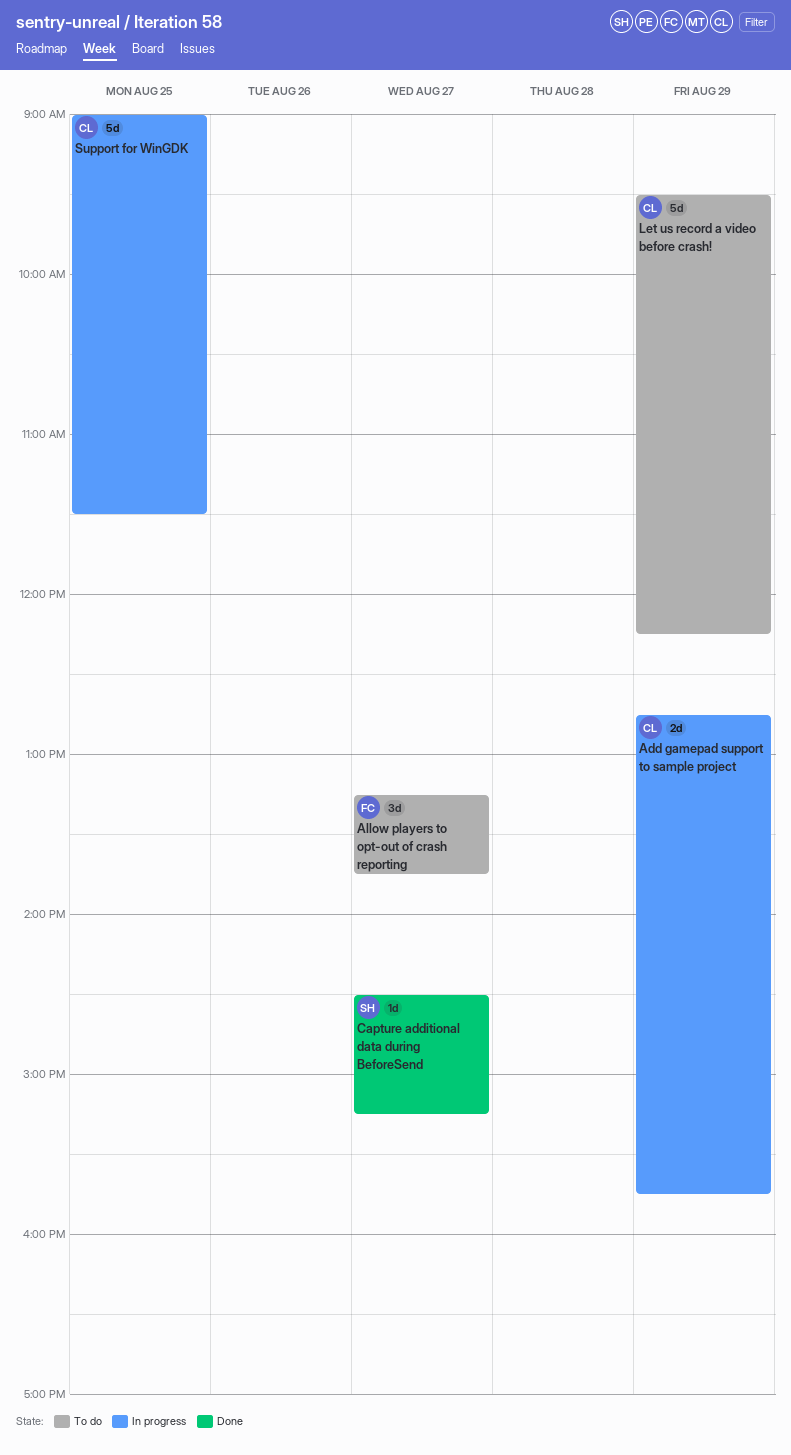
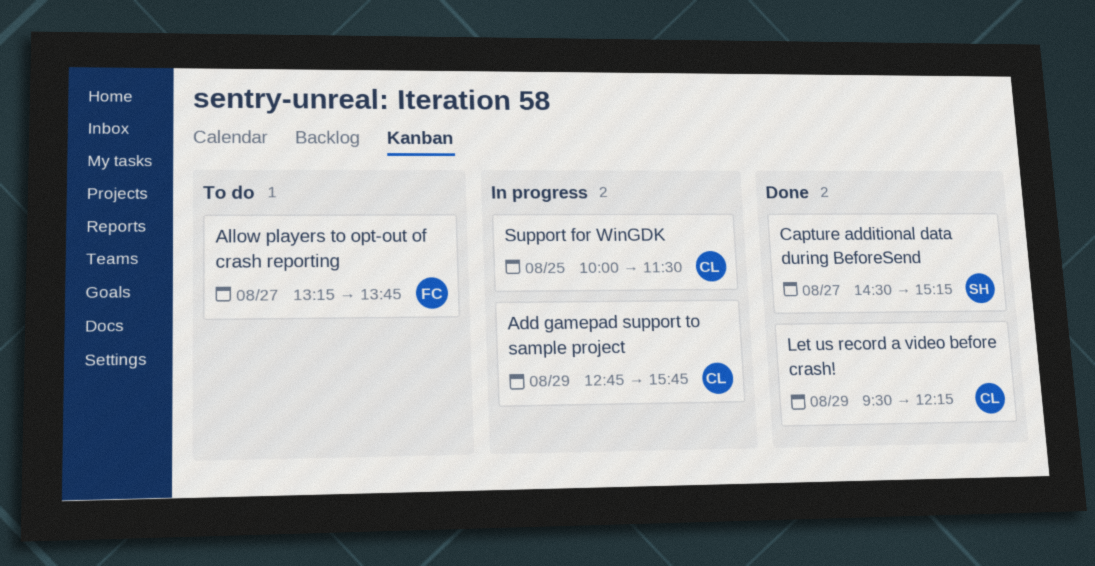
Let us record a video before crash!, status: To do -> Done
Support for WinGDK, begins: 09:00 -> 10:00

